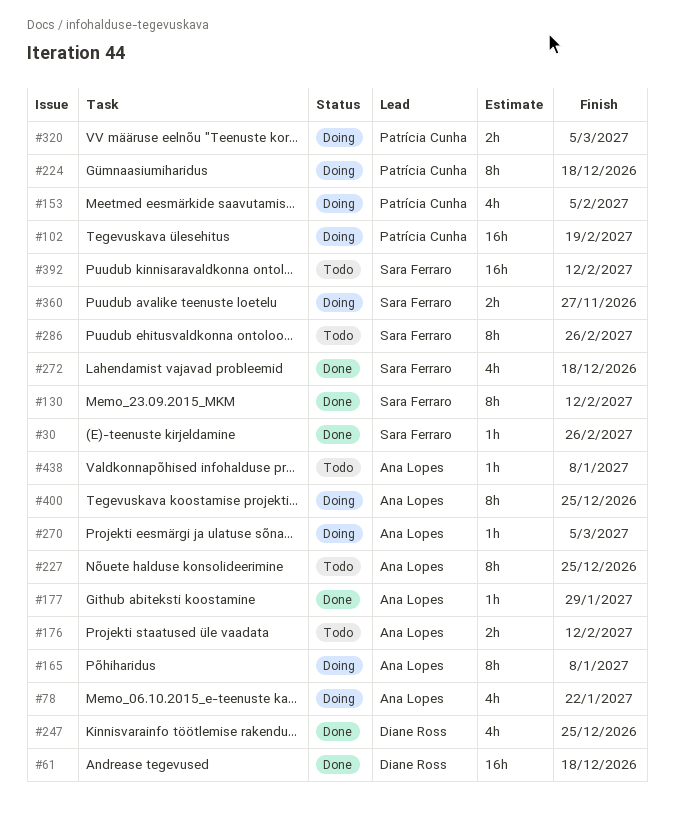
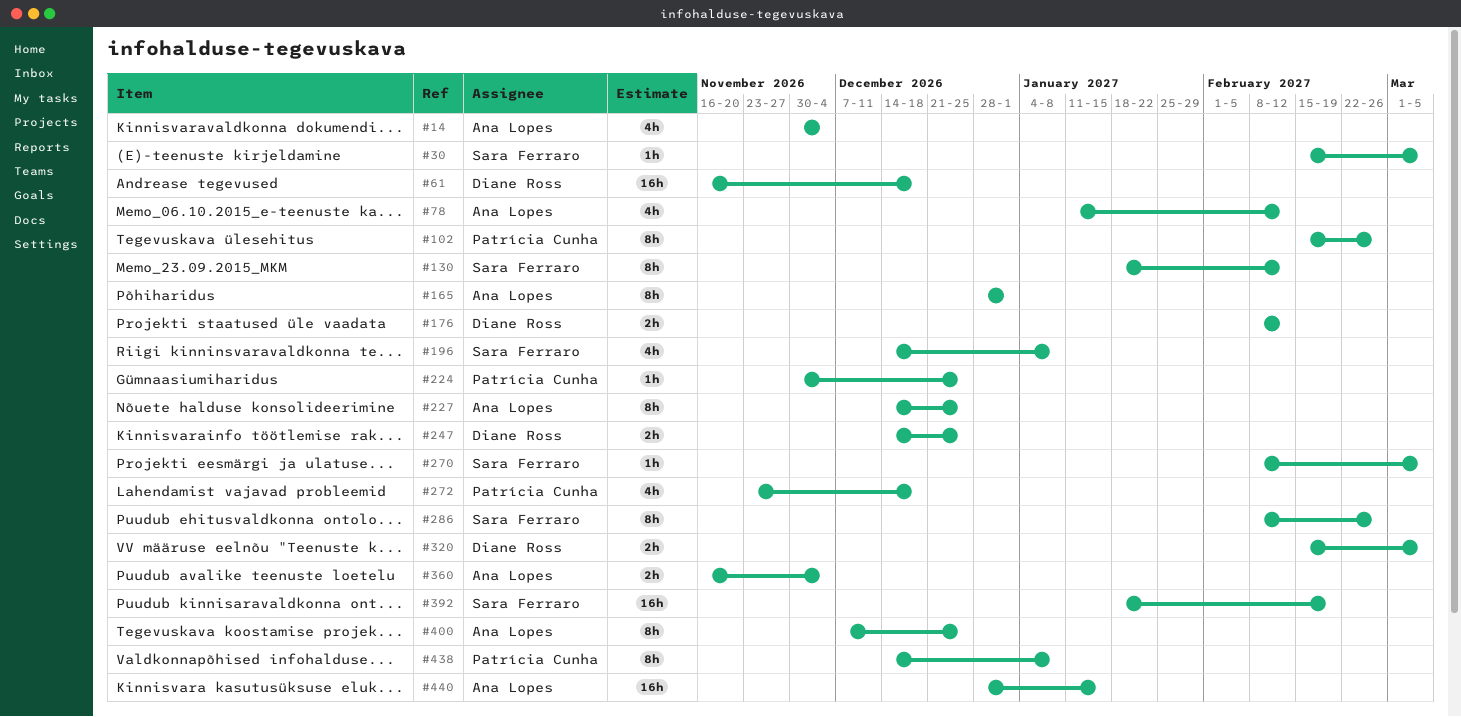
#14: none -> present
#30, due: Feb 26 -> Mar 5
#78, due: Jan 22 -> Feb 12
#102, estimate: 16h -> 8h
#102, due: Feb 19 -> Feb 26
#153: present -> none
#165, due: Jan 8 -> Jan 1
#176, owner: Ana Lopes -> Diane Ross
#177: present -> none
#196: none -> present
#224, estimate: 8h -> 1h
#224, due: Dec 18 -> Dec 25
#247, estimate: 4h -> 2h
#270, owner: Ana Lopes -> Sara Ferraro
#272, owner: Sara Ferraro -> Patrícia Cunha
#320, owner: Patrícia Cunha -> Diane Ross
#360, owner: Sara Ferraro -> Ana Lopes
#360, due: Nov 27 -> Dec 4
#392, due: Feb 12 -> Feb 19
#438, owner: Ana Lopes -> Patrícia Cunha
#438, estimate: 1h -> 8h
#440: none -> present

